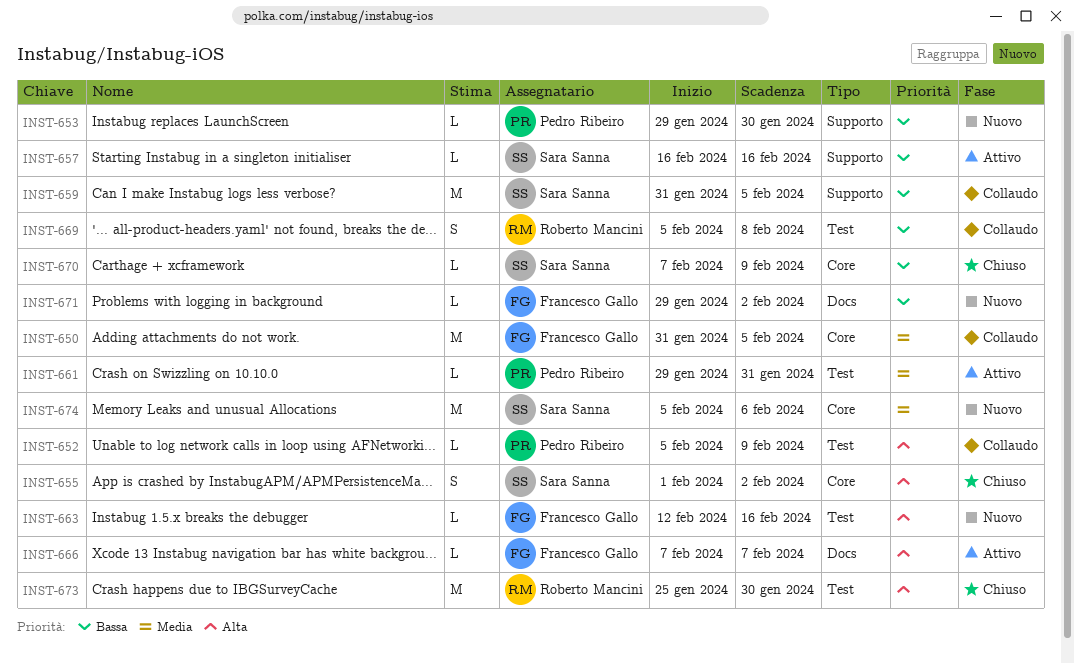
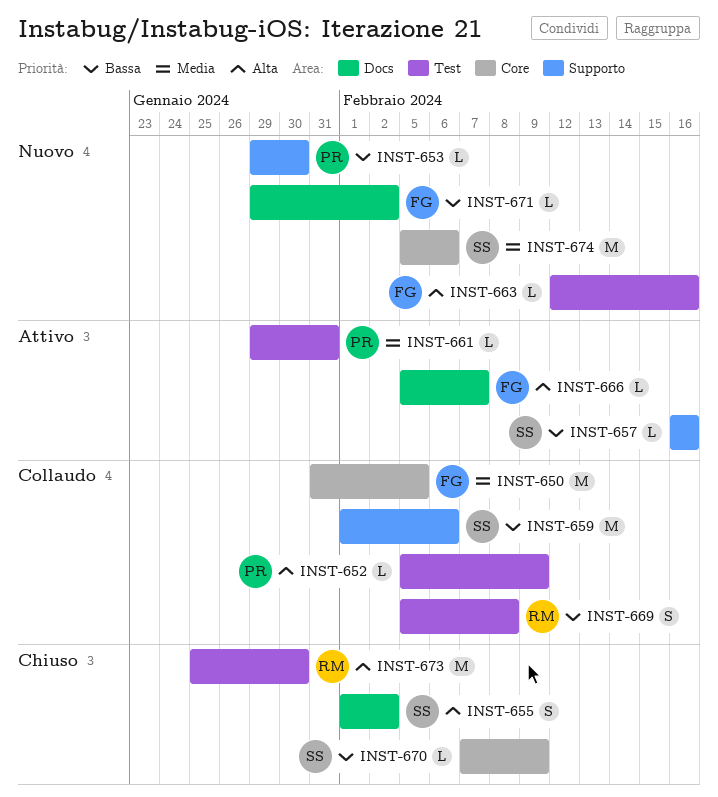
INST-655, label: Core -> Docs
INST-659, start: Jan 31 -> Feb 1
INST-659, due: Feb 5 -> Feb 6
INST-666, start: Feb 7 -> Feb 5

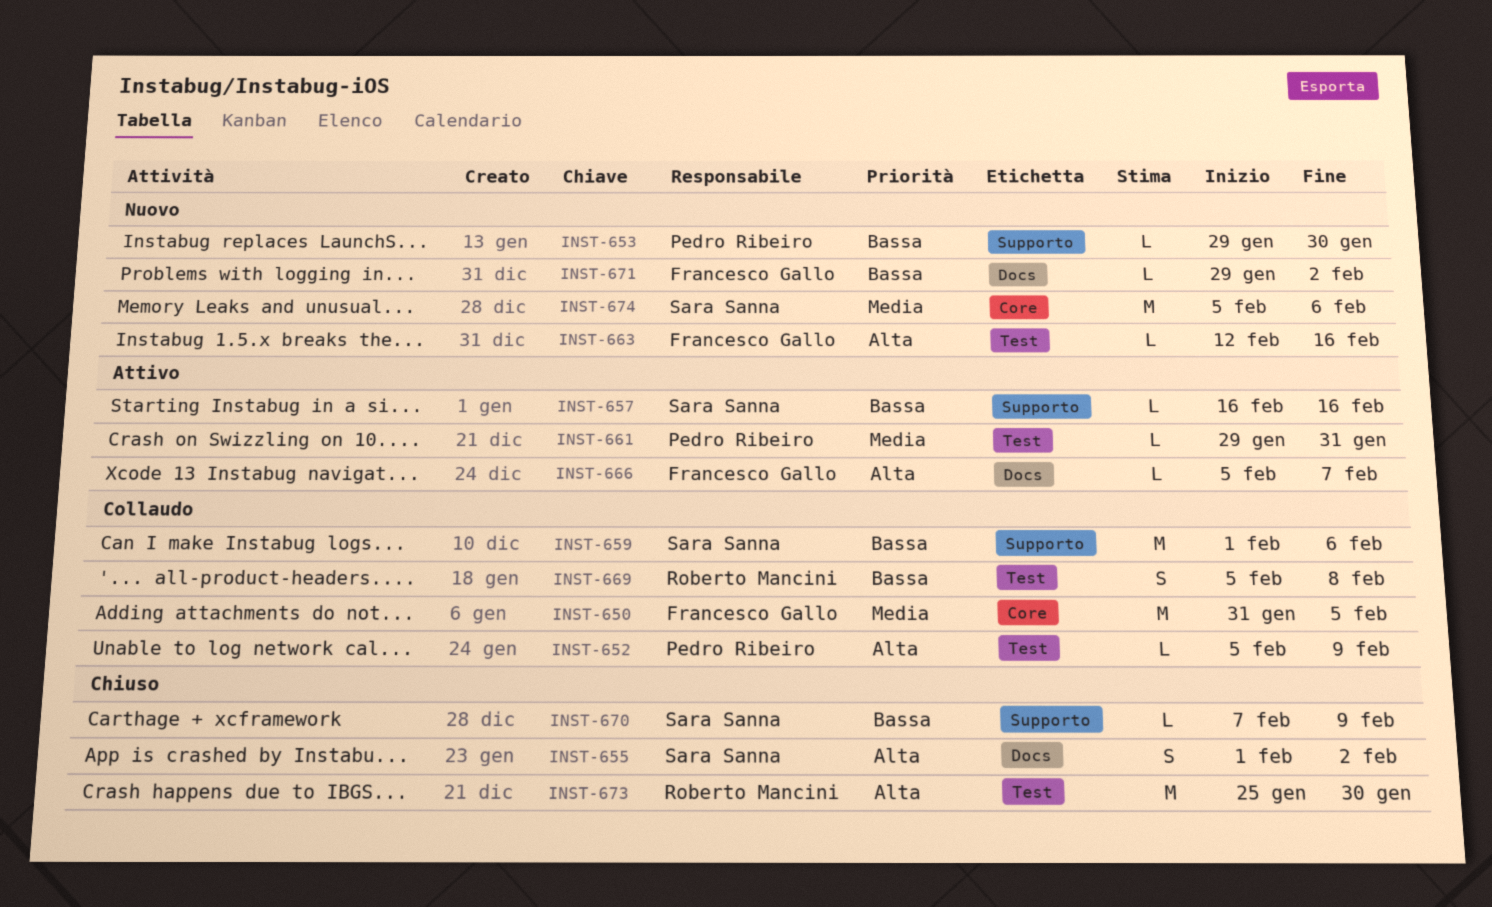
INST-670, label: Core -> Supporto

